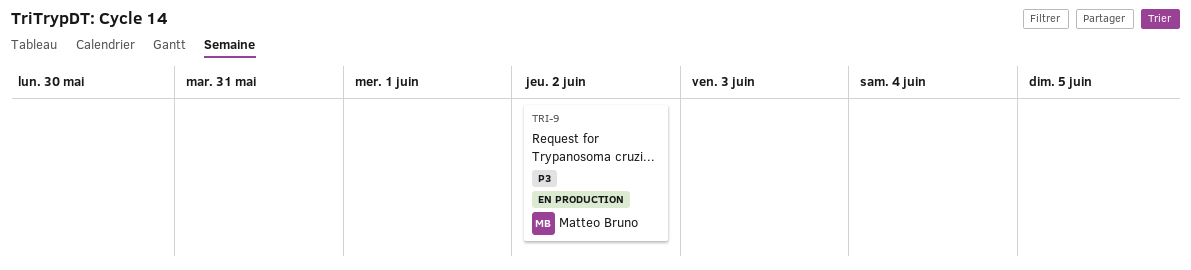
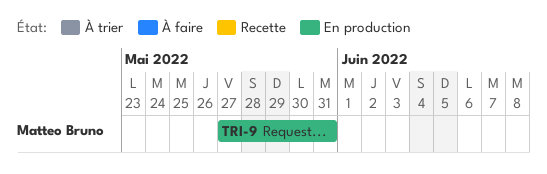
TRI-9, due: Jun 2 -> May 31

